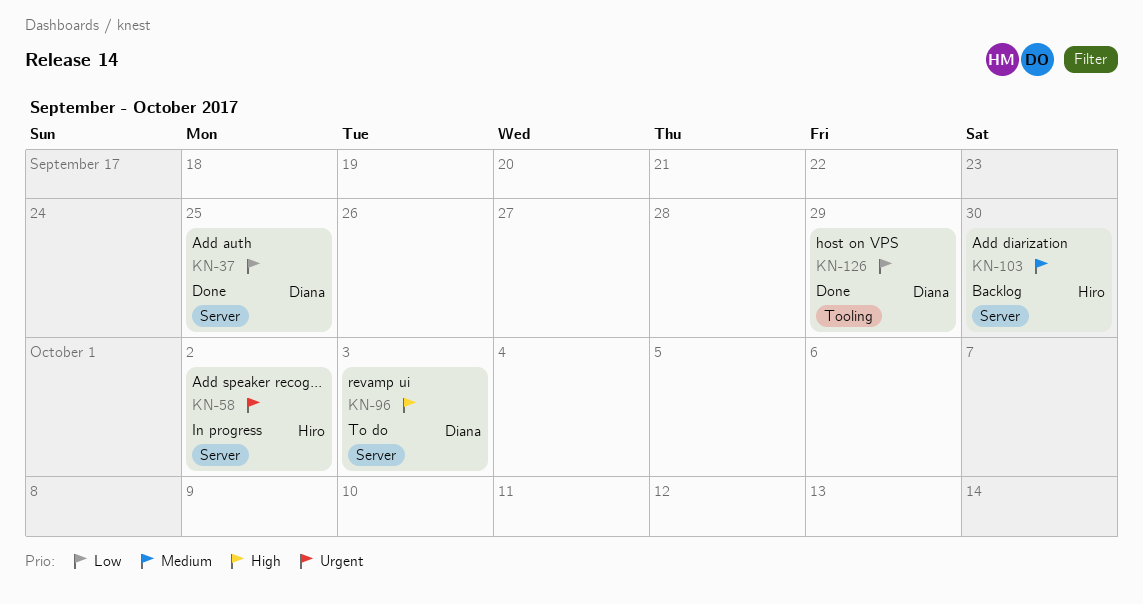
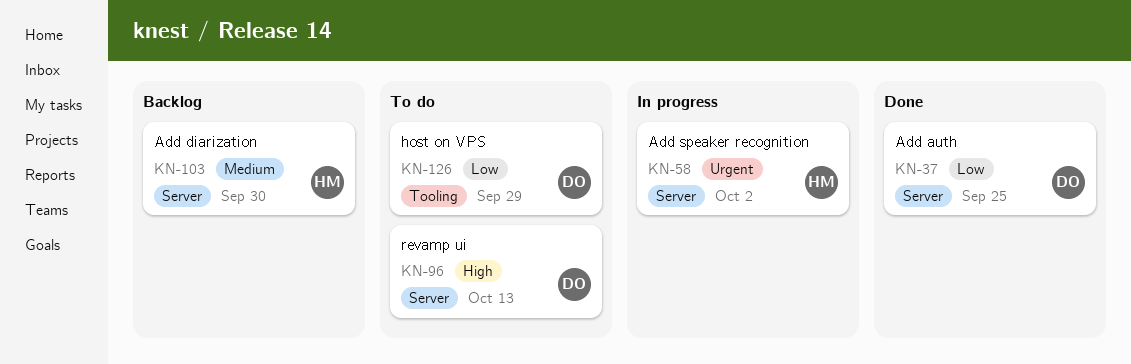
KN-96, due: Oct 3 -> Oct 13
KN-126, status: Done -> To do

